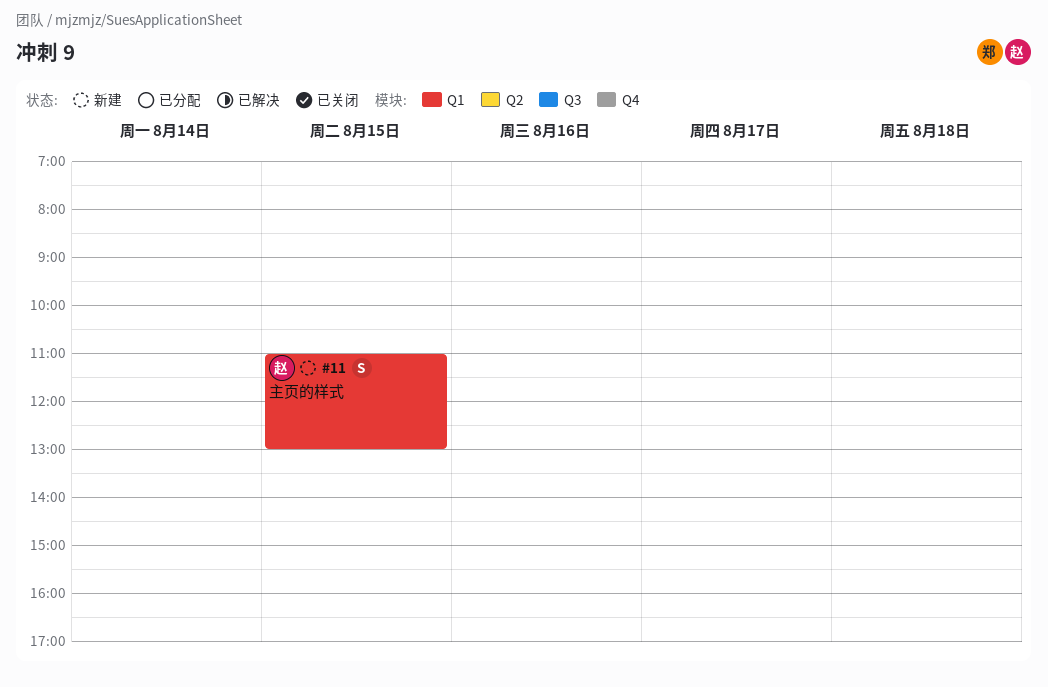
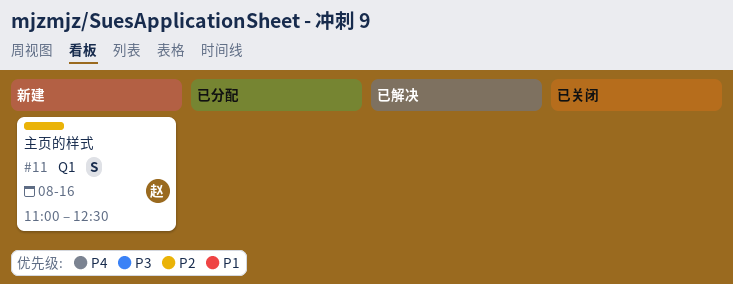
#11, day: Aug 15 -> Aug 16
#11, ends: 13:00 -> 12:30

